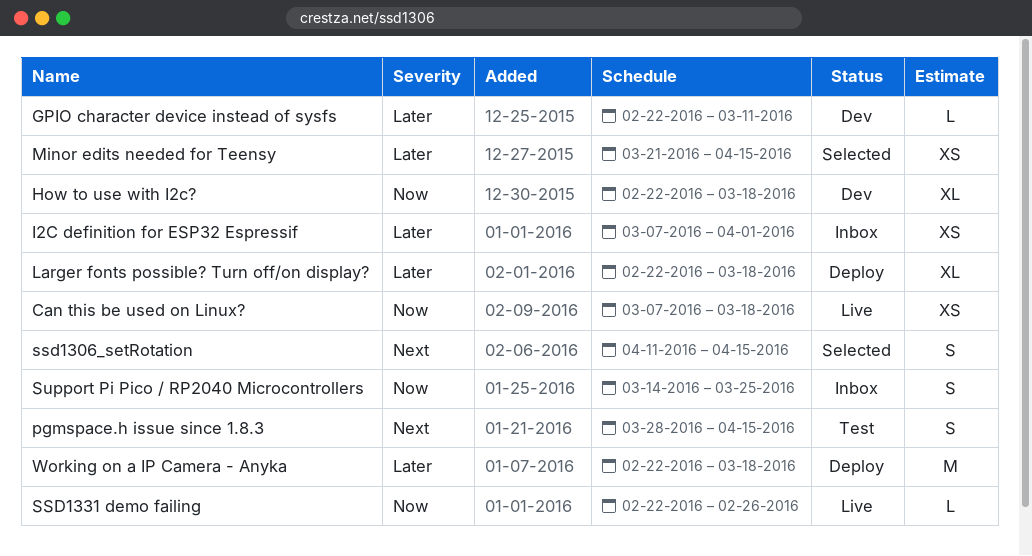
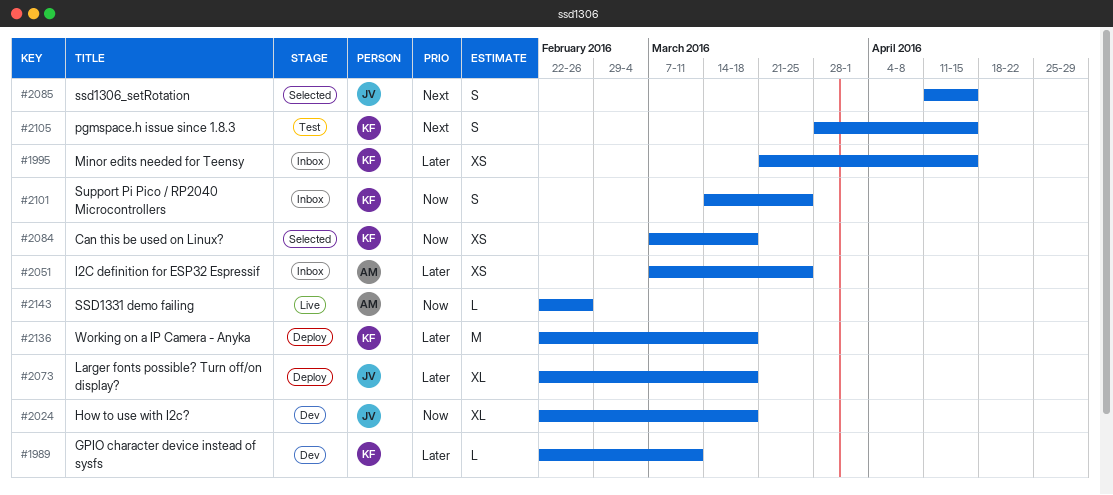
Can this be used on Linux?, status: Live -> Selected
I2C definition for ESP32 Espressif, due: Apr 1 -> Mar 25
Minor edits needed for Teensy, status: Selected -> Inbox

